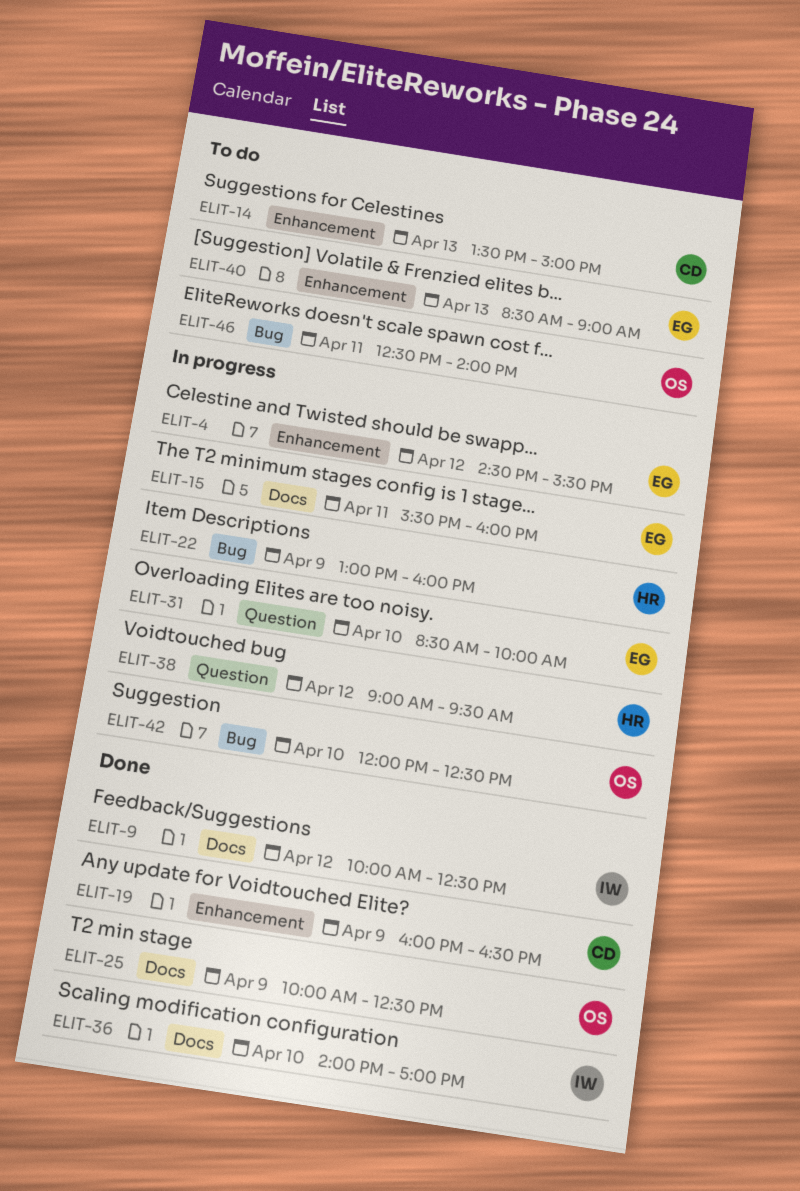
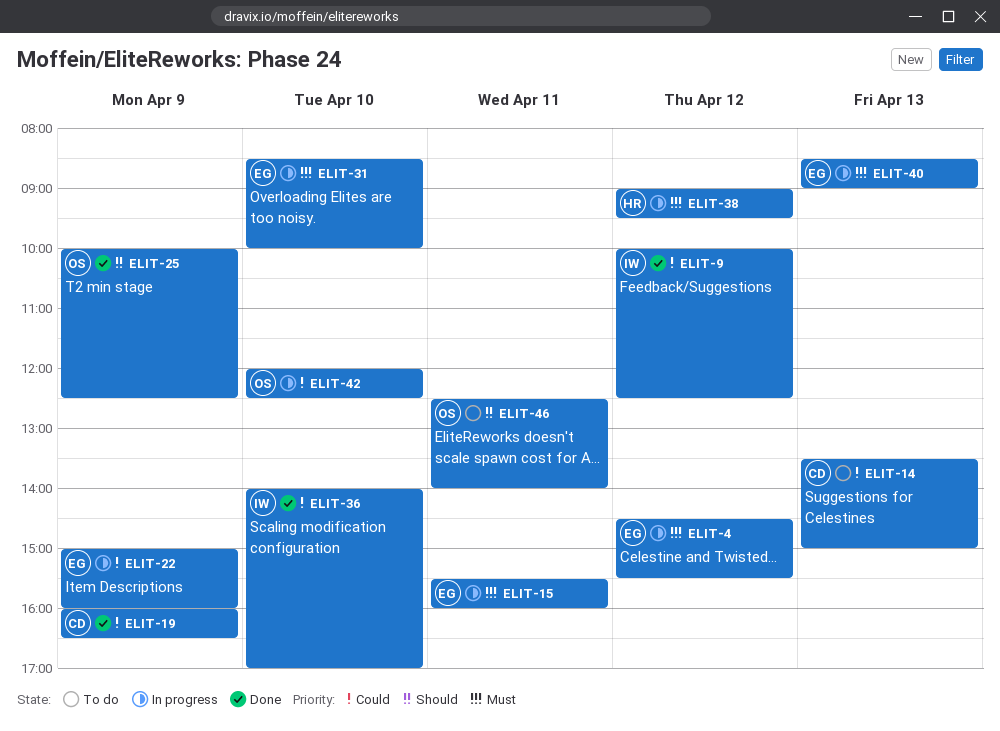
ELIT-22, owner: HR -> EG
ELIT-22, begins: 13:00 -> 15:00
ELIT-40, status: To do -> In progress

